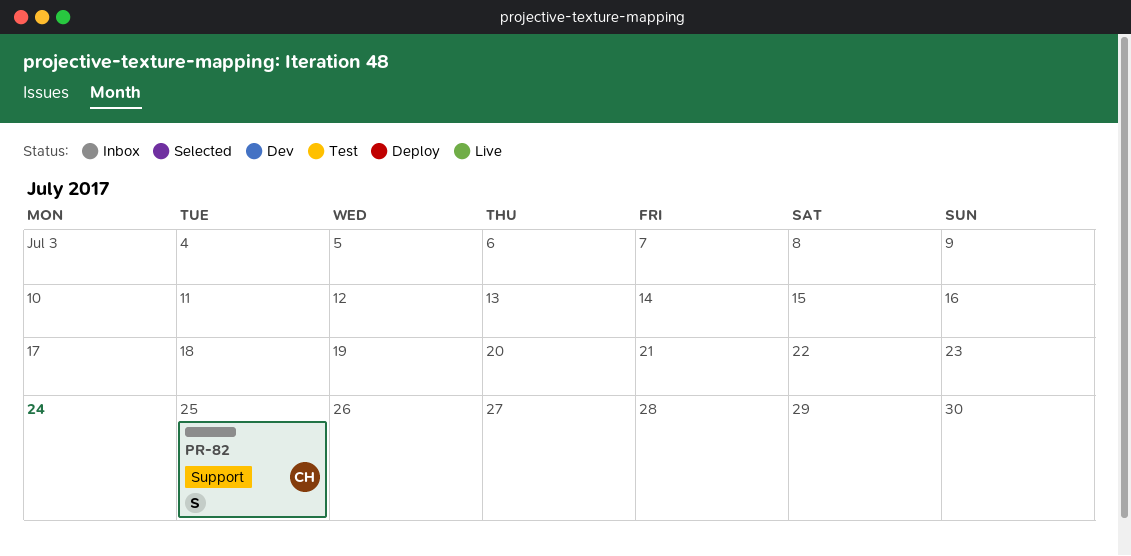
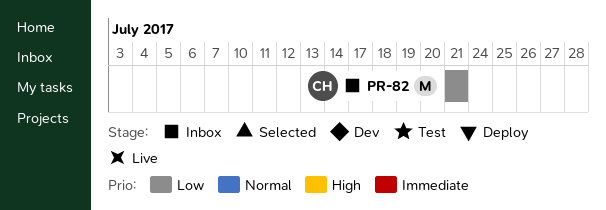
PR-82, estimate: S -> M
PR-82, due: Jul 25 -> Jul 21

